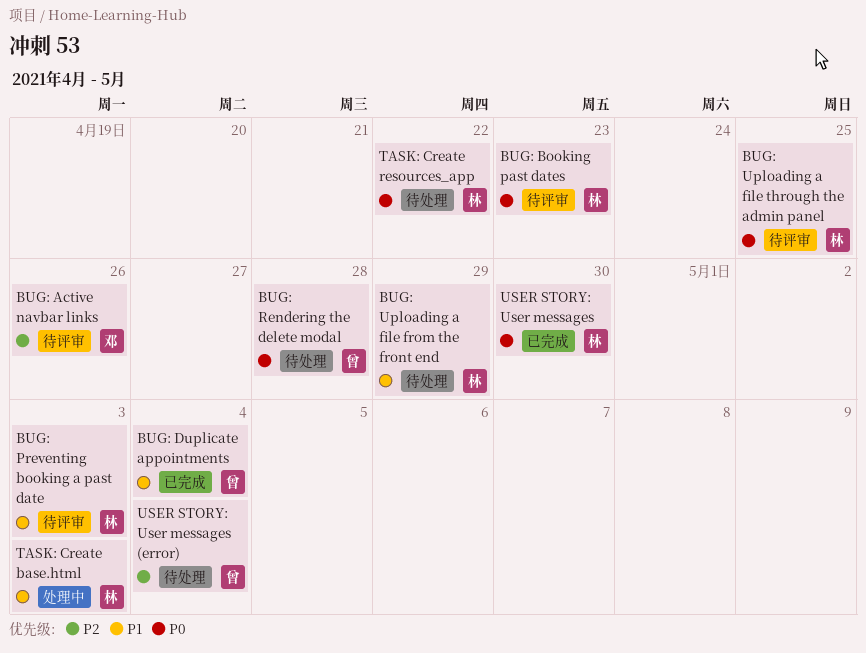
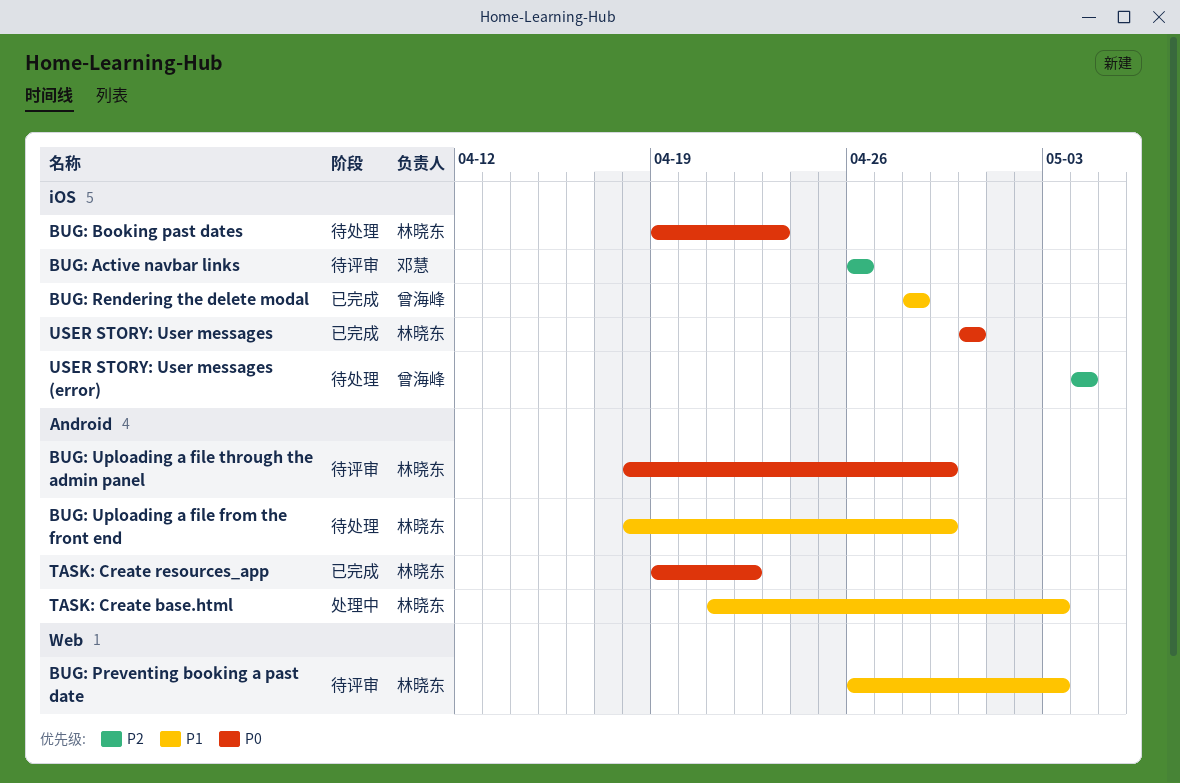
BUG: Booking past dates, status: 待评审 -> 待处理
BUG: Duplicate appointments: present -> none
BUG: Rendering the delete modal, status: 待处理 -> 已完成
BUG: Rendering the delete modal, priority: P0 -> P1
BUG: Uploading a file through the admin panel, due: Apr 25 -> Apr 29
TASK: Create resources_app, status: 待处理 -> 已完成

